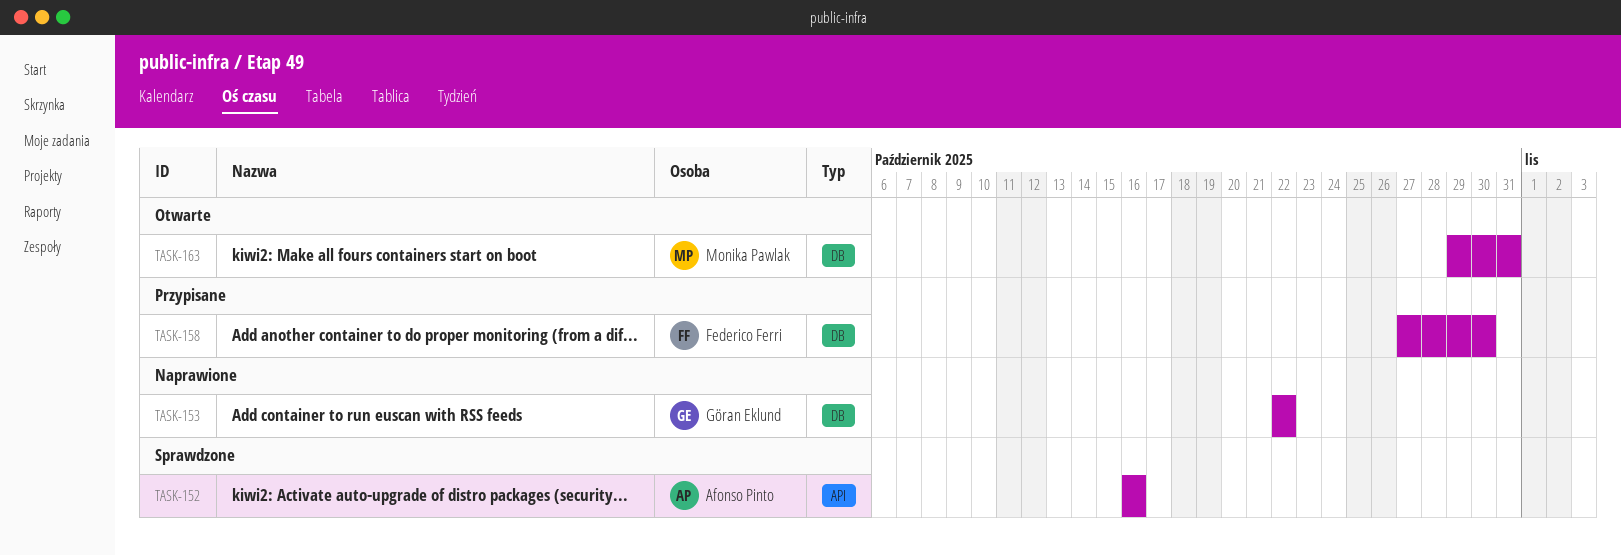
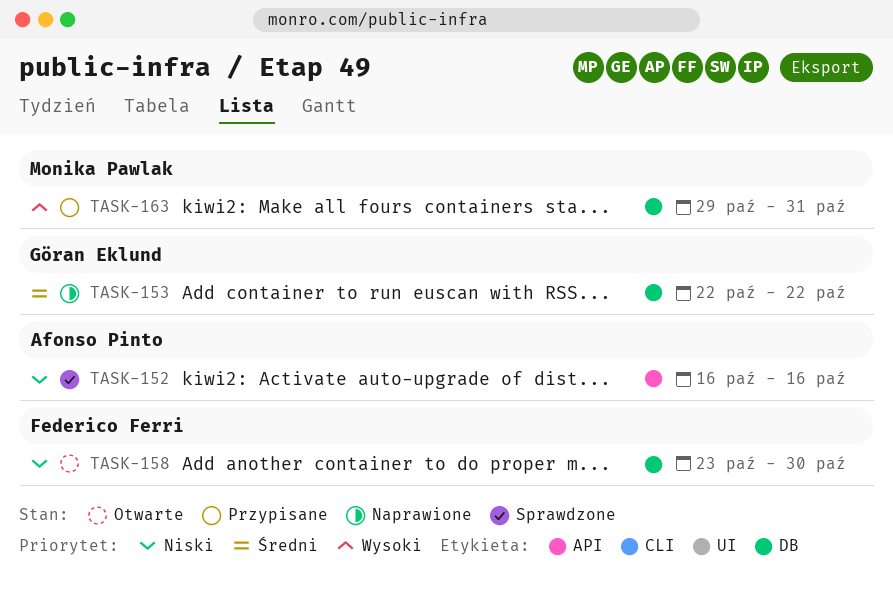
TASK-158, status: Przypisane -> Otwarte
TASK-158, start: Oct 27 -> Oct 23
TASK-163, status: Otwarte -> Przypisane

